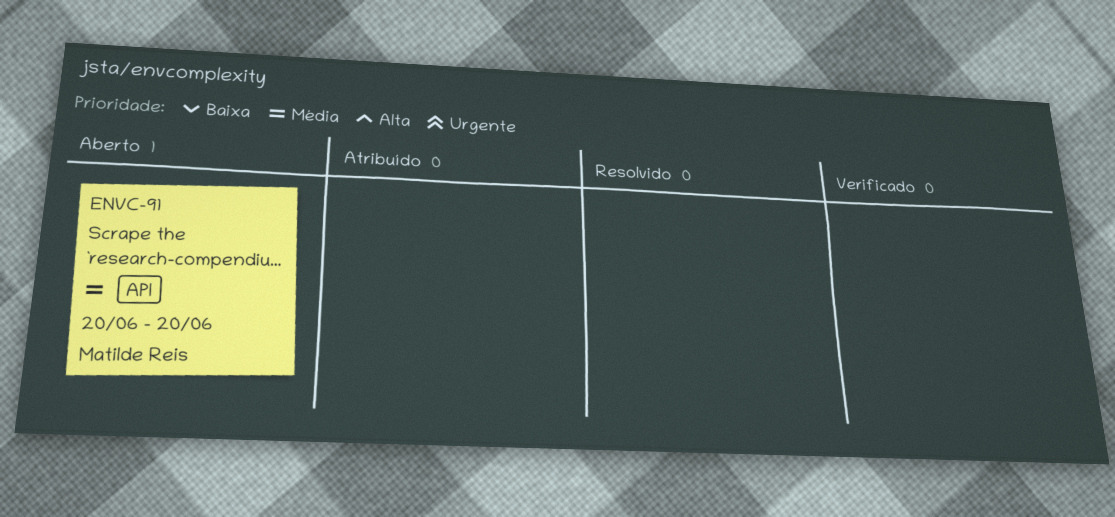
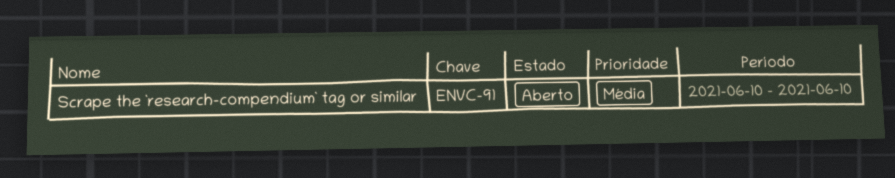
ENVC-91, start: Jun 20 -> Jun 10
ENVC-91, due: Jun 20 -> Jun 10

